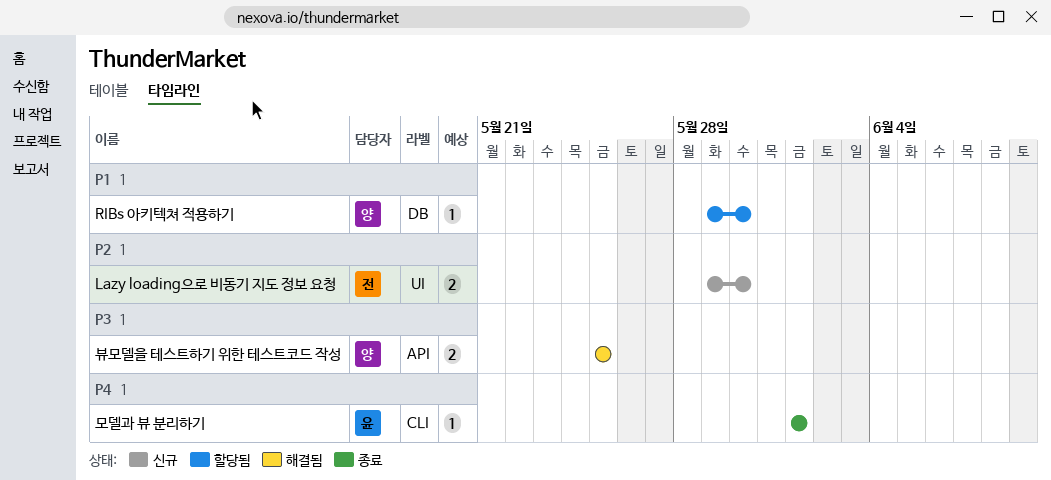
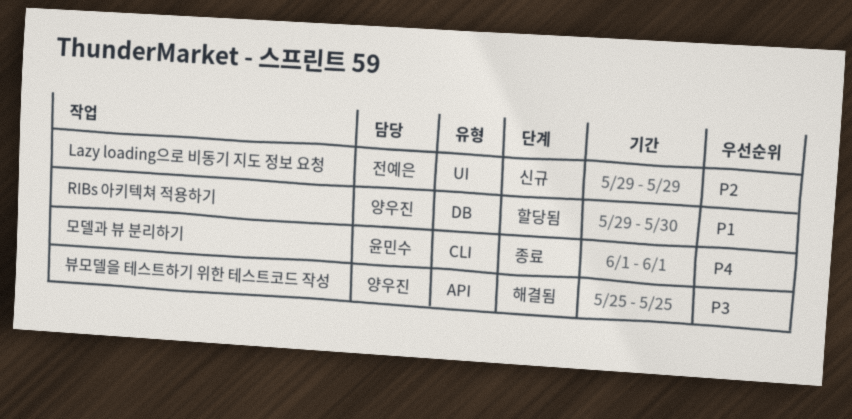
Lazy loading으로 비동기 지도 정보 요청, due: May 30 -> May 29

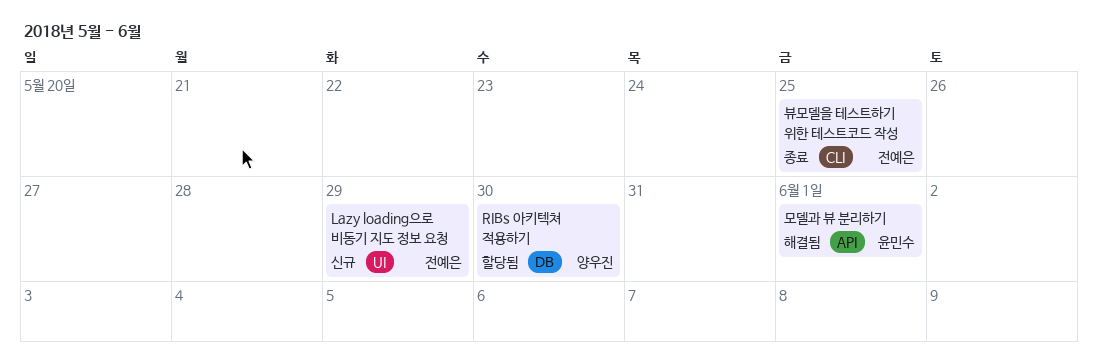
모델과 뷰 분리하기, status: 종료 -> 해결됨
모델과 뷰 분리하기, label: CLI -> API
뷰모델을 테스트하기 위한 테스트코드 작성, status: 해결됨 -> 종료
뷰모델을 테스트하기 위한 테스트코드 작성, owner: 양우진 -> 전예은
뷰모델을 테스트하기 위한 테스트코드 작성, label: API -> CLI

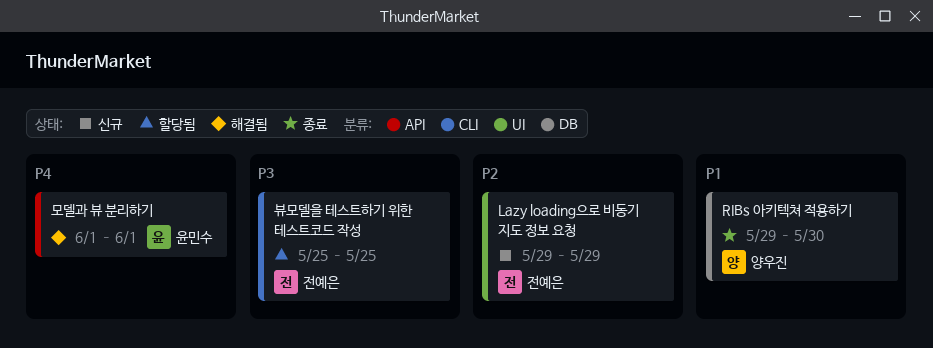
RIBs 아키텍쳐 적용하기, status: 할당됨 -> 종료
뷰모델을 테스트하기 위한 테스트코드 작성, status: 종료 -> 할당됨

